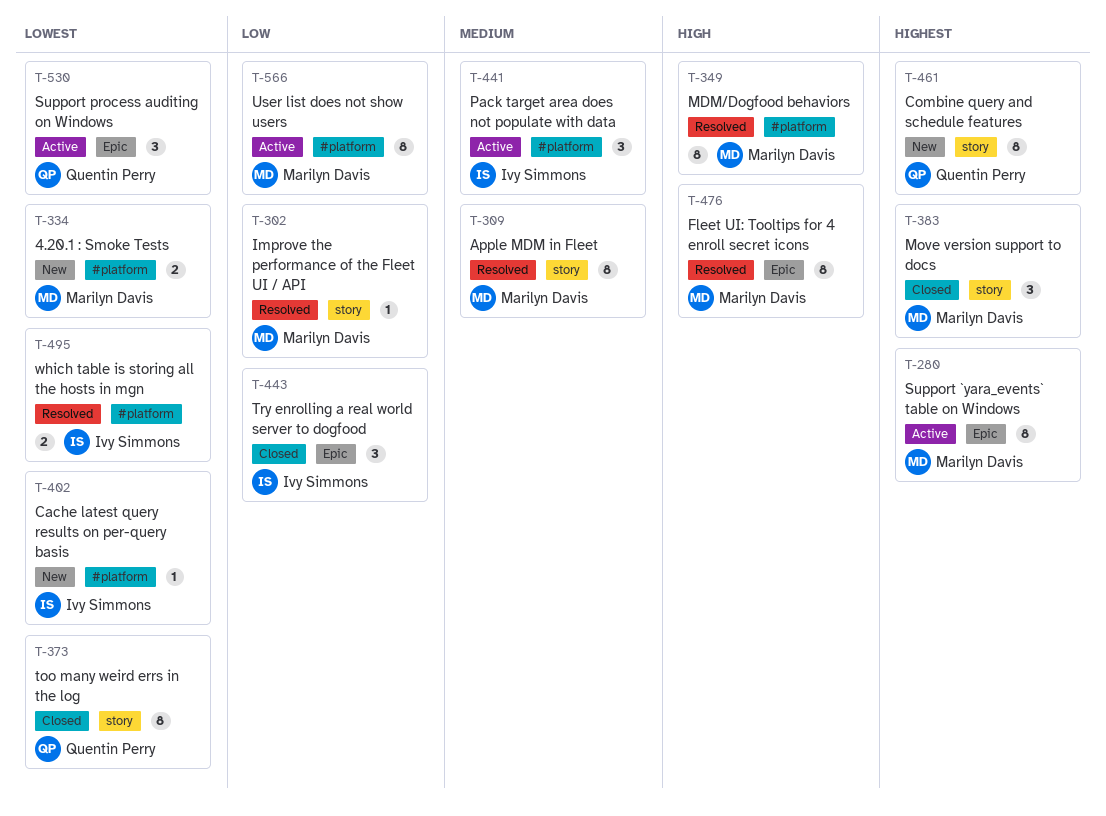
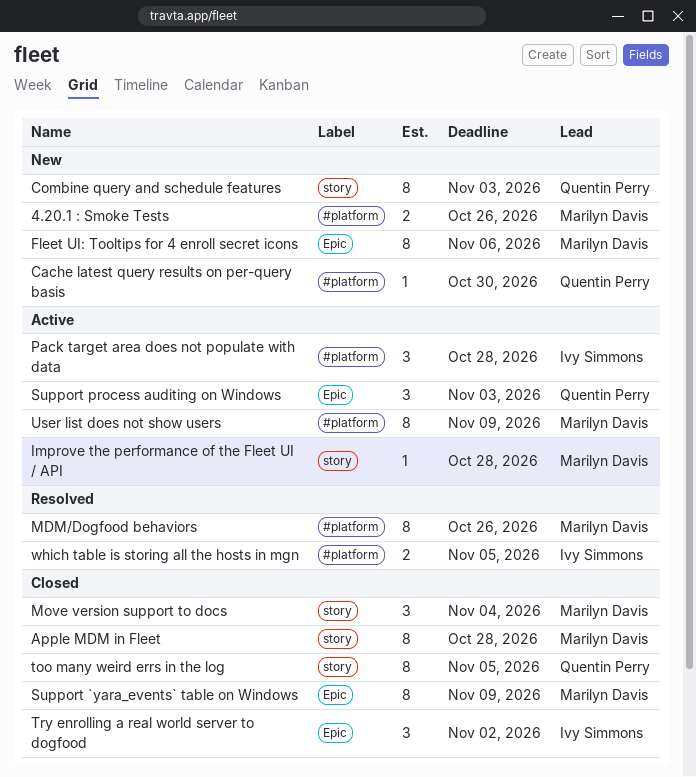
Apple MDM in Fleet, status: Resolved -> Closed
Cache latest query results on per-query basis, owner: Ivy Simmons -> Quentin Perry
Fleet UI: Tooltips for 4 enroll secret icons, status: Resolved -> New
Improve the performance of the Fleet UI / API, status: Resolved -> Active
Support `yara_events` table on Windows, status: Active -> Closed

